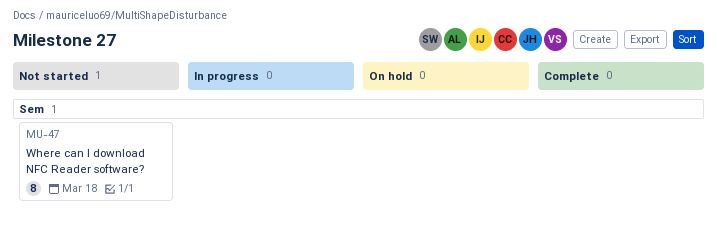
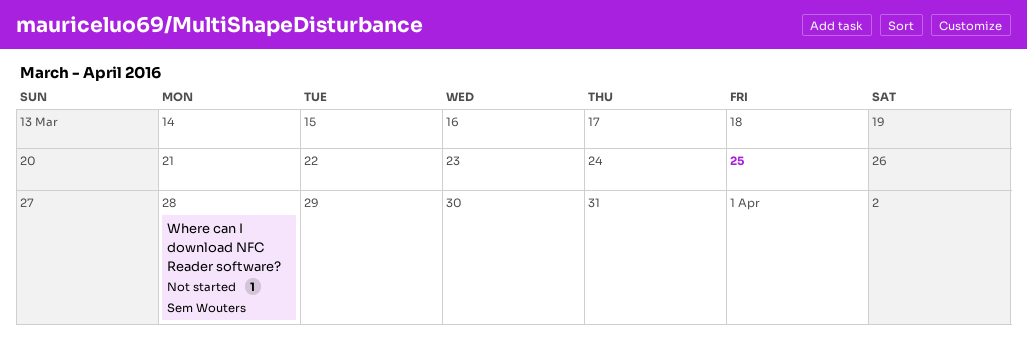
Where can I download NFC Reader software?, estimate: 8 -> 1
Where can I download NFC Reader software?, due: Mar 18 -> Mar 28

